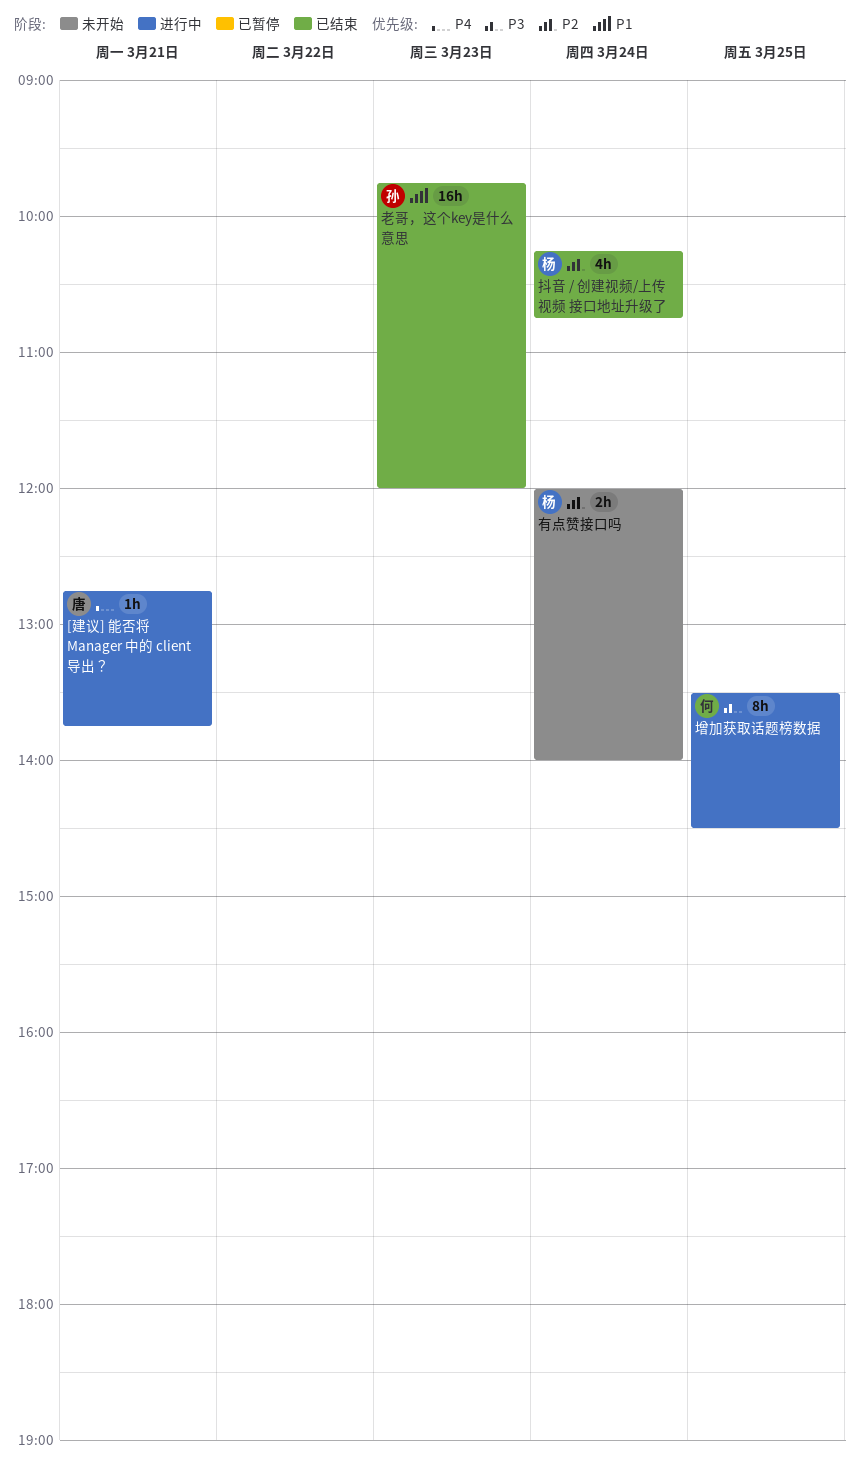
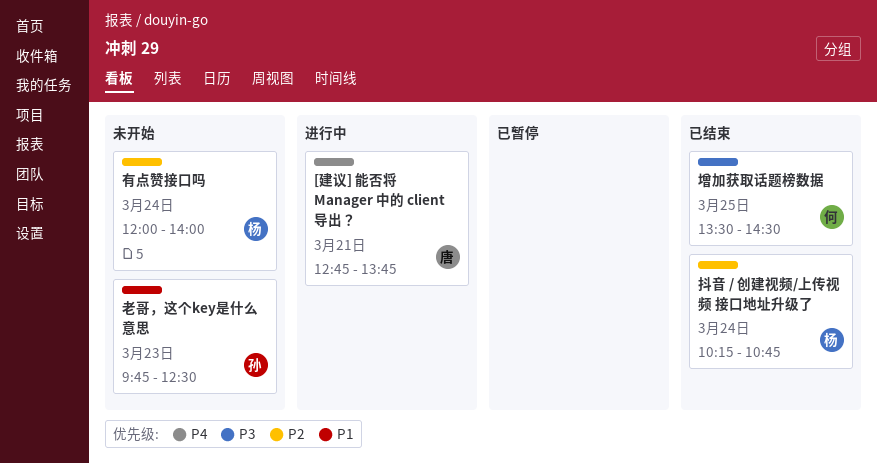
增加获取话题榜数据, status: 进行中 -> 已结束
老哥，这个key是什么意思, status: 已结束 -> 未开始
老哥，这个key是什么意思, ends: 12:00 -> 12:30

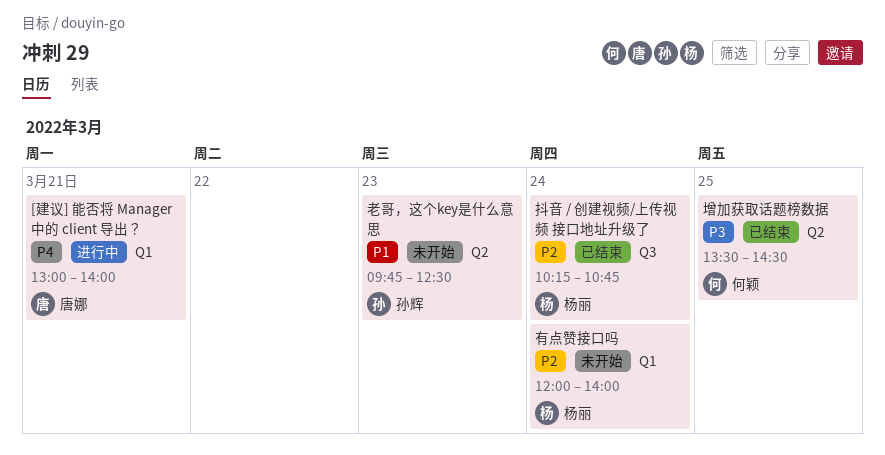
[建议] 能否将 Manager 中的 client 导出？, begins: 12:45 -> 13:00
[建议] 能否将 Manager 中的 client 导出？, ends: 13:45 -> 14:00

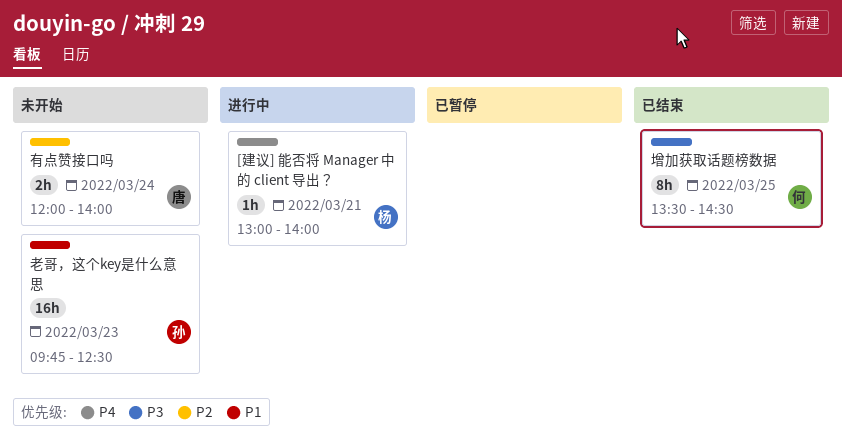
[建议] 能否将 Manager 中的 client 导出？, owner: 唐娜 -> 杨丽
抖音 / 创建视频/上传视频 接口地址升级了: present -> none
有点赞接口吗, owner: 杨丽 -> 唐娜

